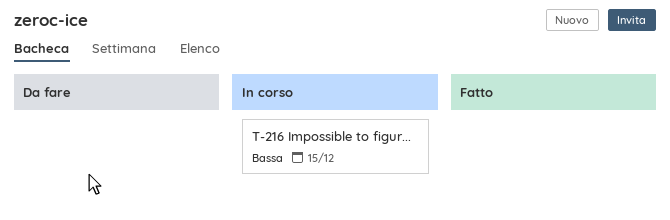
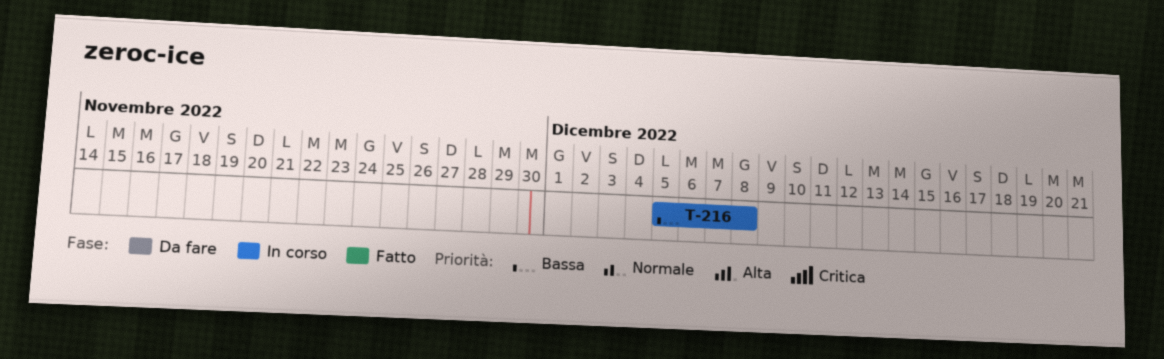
T-216, due: Dec 15 -> Dec 8

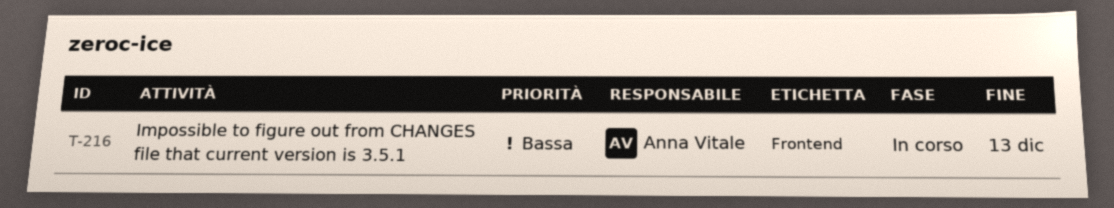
T-216, due: Dec 8 -> Dec 13

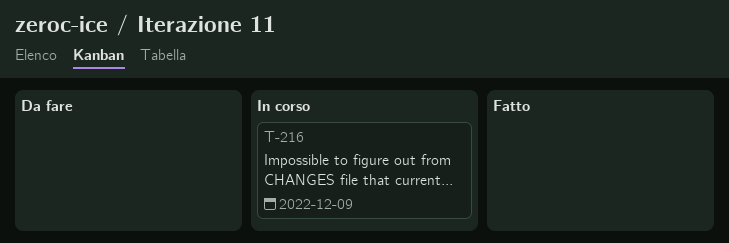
T-216, due: Dec 13 -> Dec 9

